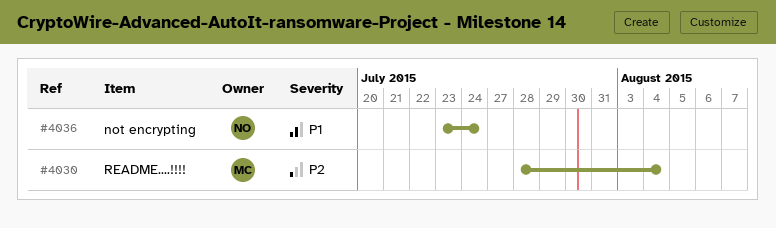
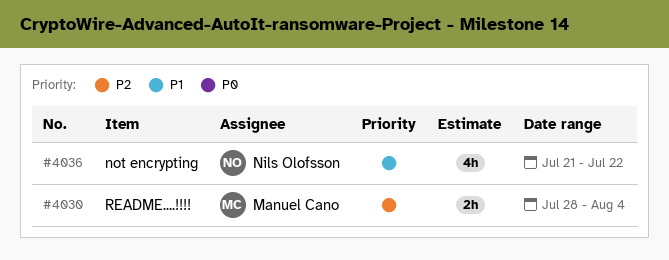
#4036, start: Jul 23 -> Jul 21
#4036, due: Jul 24 -> Jul 22

